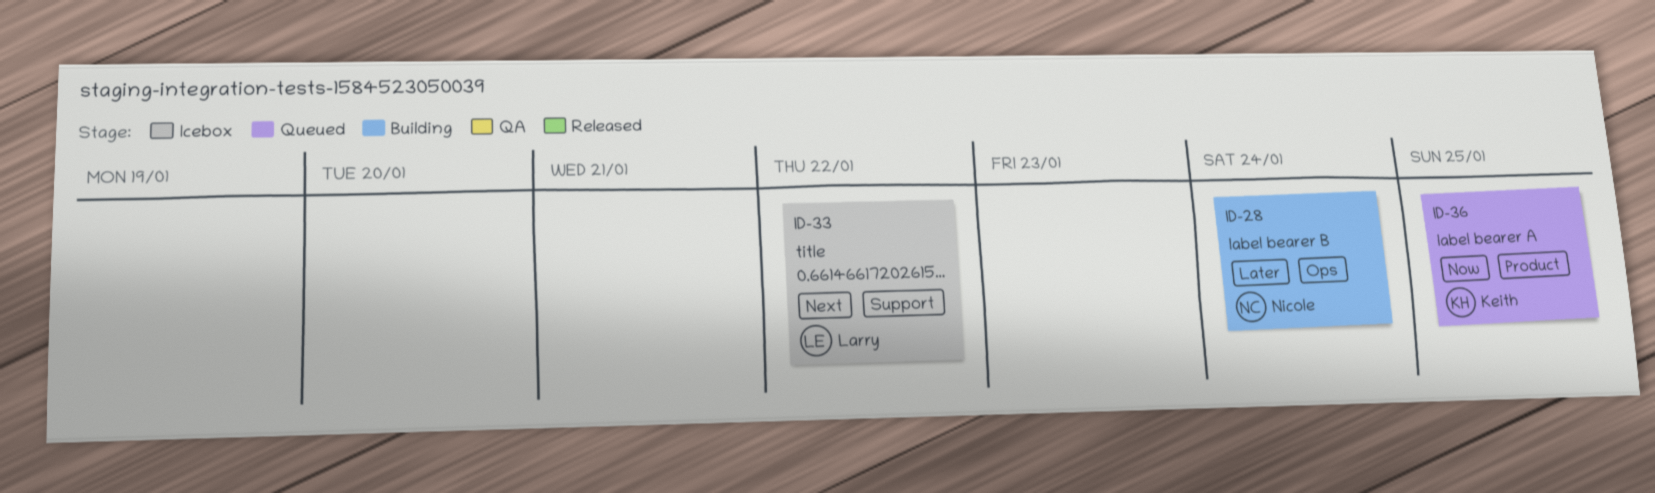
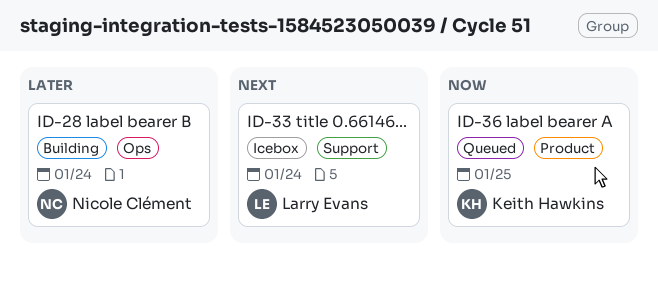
ID-33, due: Jan 22 -> Jan 24

